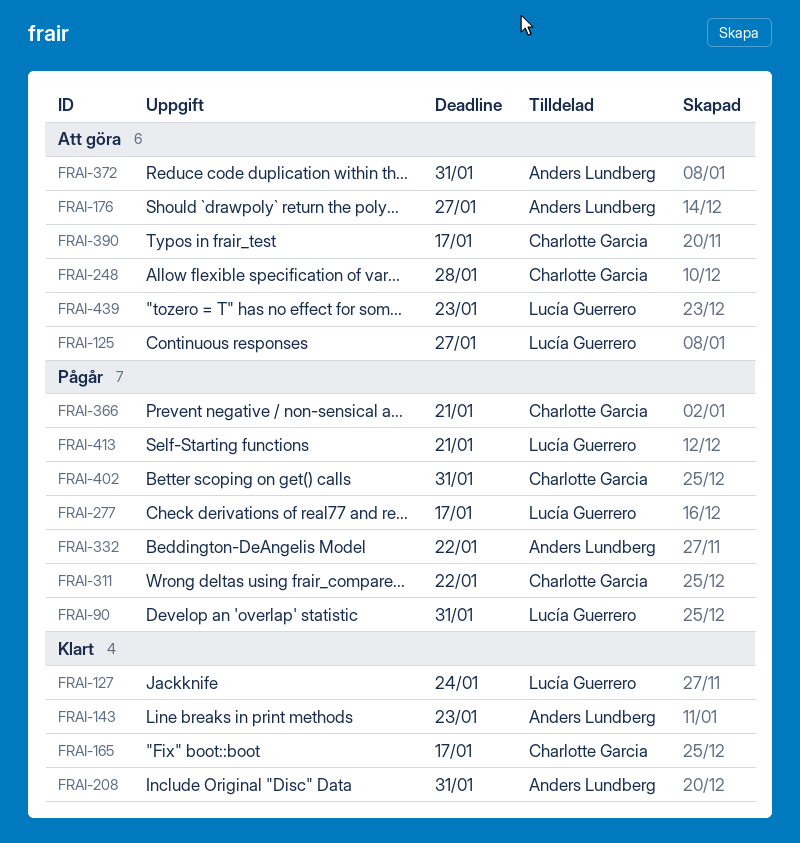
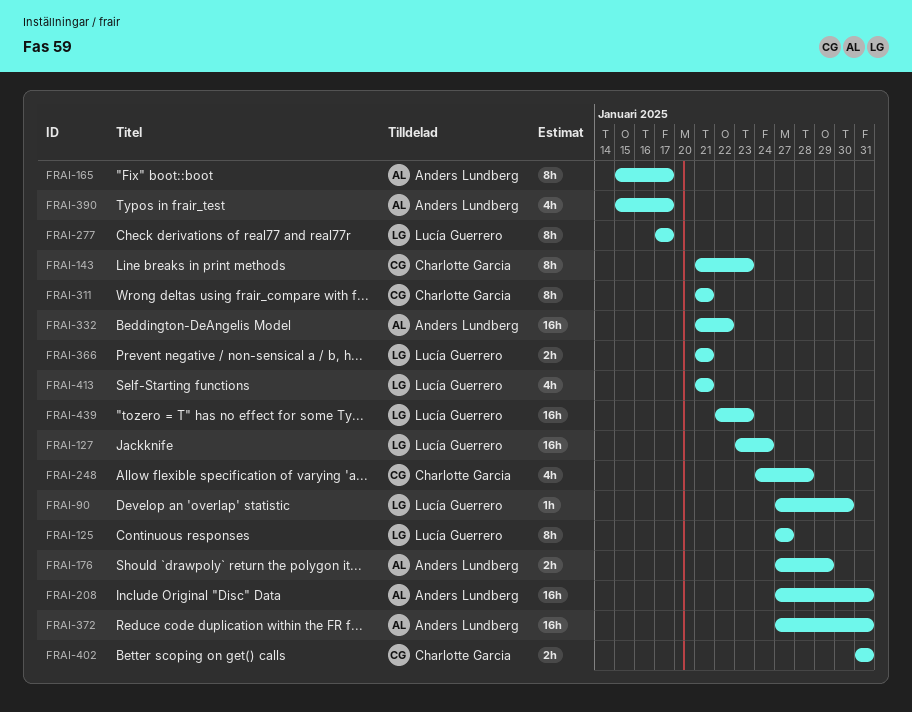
FRAI-90, due: Jan 31 -> Jan 30
FRAI-143, owner: Anders Lundberg -> Charlotte Garcia
FRAI-165, owner: Charlotte Garcia -> Anders Lundberg
FRAI-176, due: Jan 27 -> Jan 29
FRAI-311, due: Jan 22 -> Jan 21
FRAI-366, owner: Charlotte Garcia -> Lucía Guerrero
FRAI-390, owner: Charlotte Garcia -> Anders Lundberg

